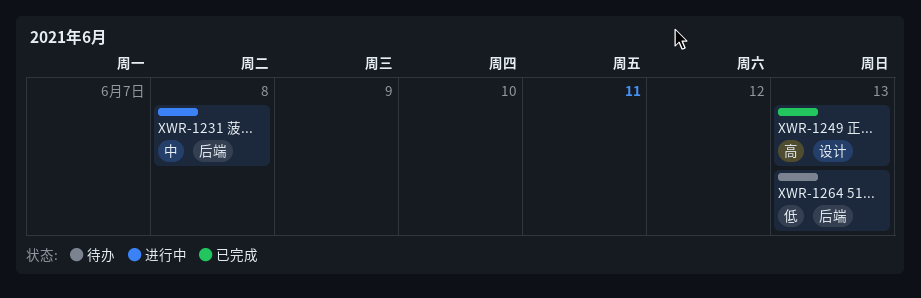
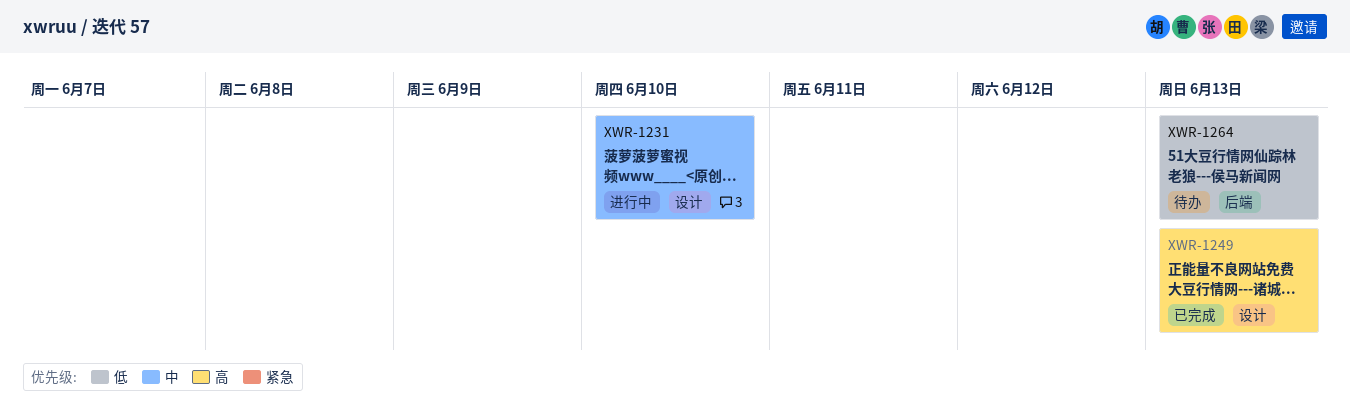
XWR-1231, label: 后端 -> 设计
XWR-1231, due: Jun 8 -> Jun 10

